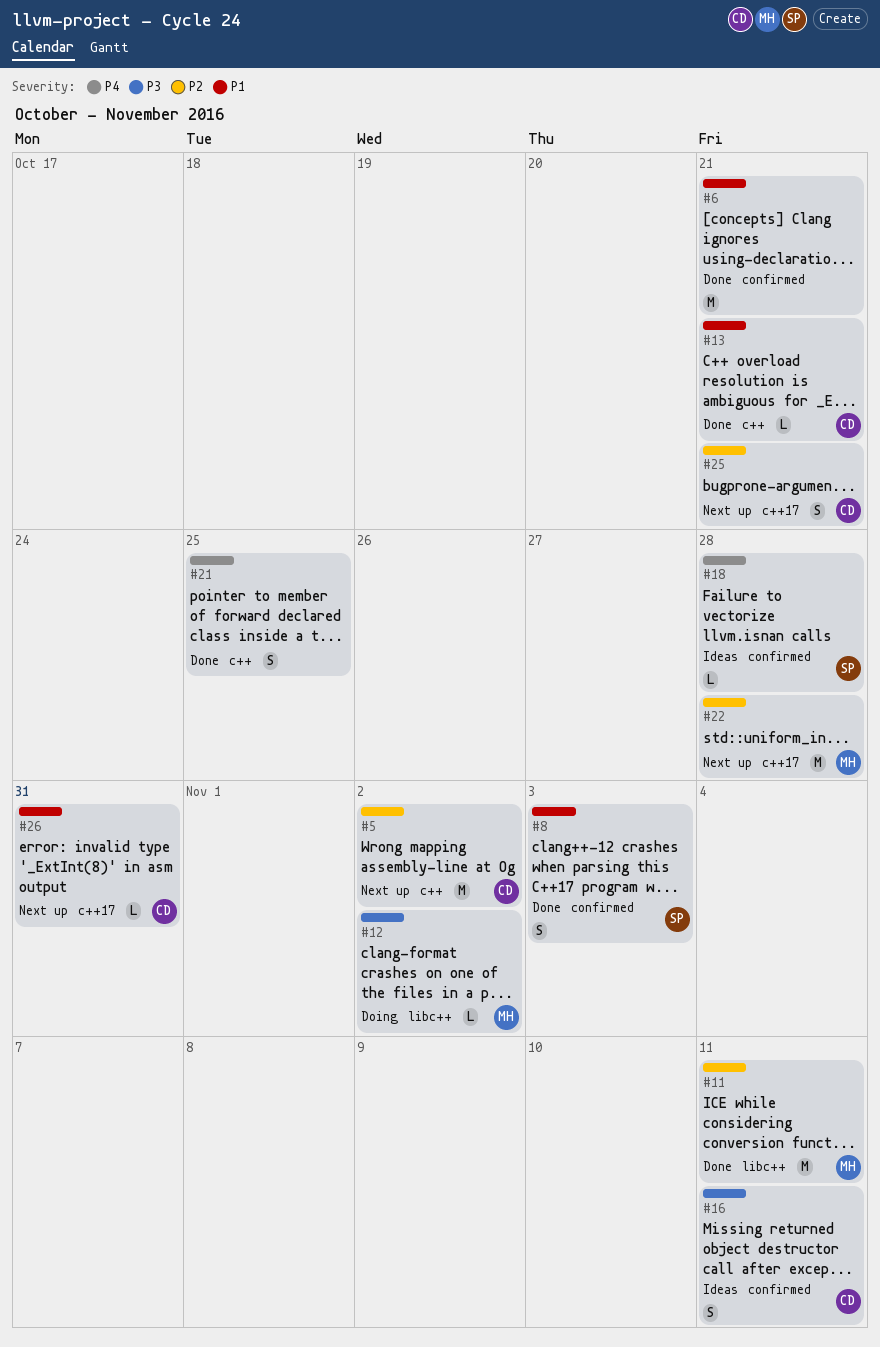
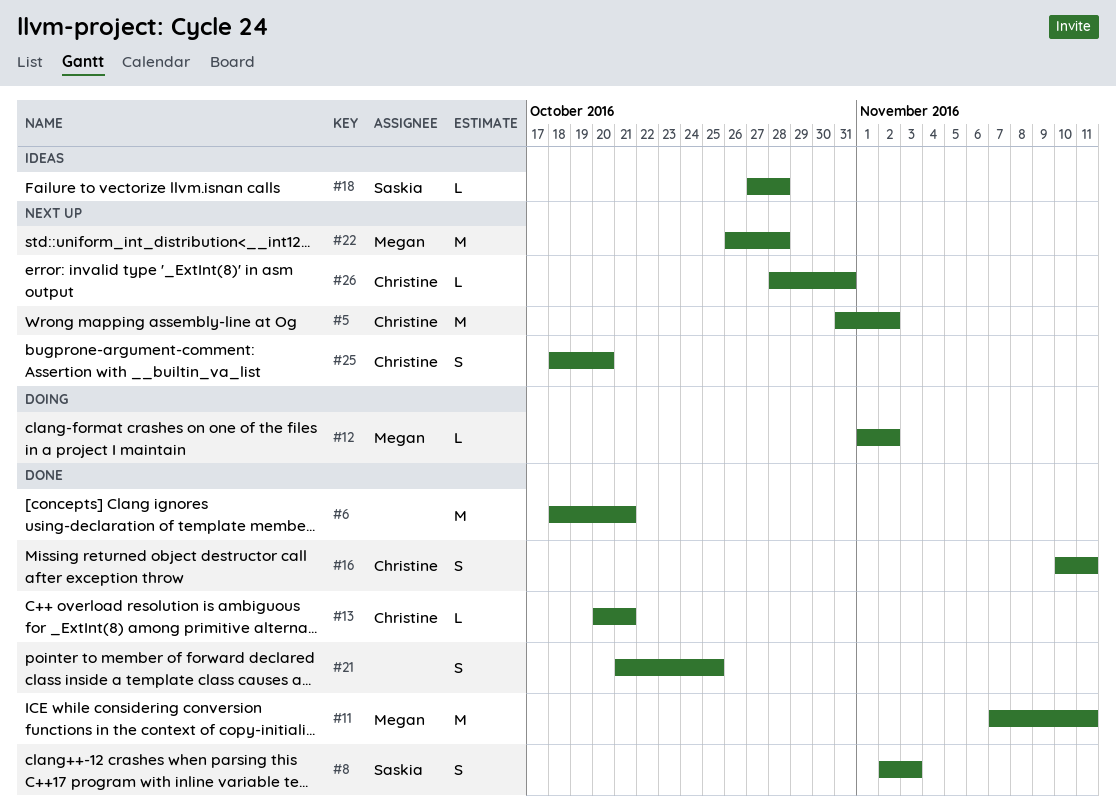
#16, status: Ideas -> Done
#25, due: Oct 21 -> Oct 20

